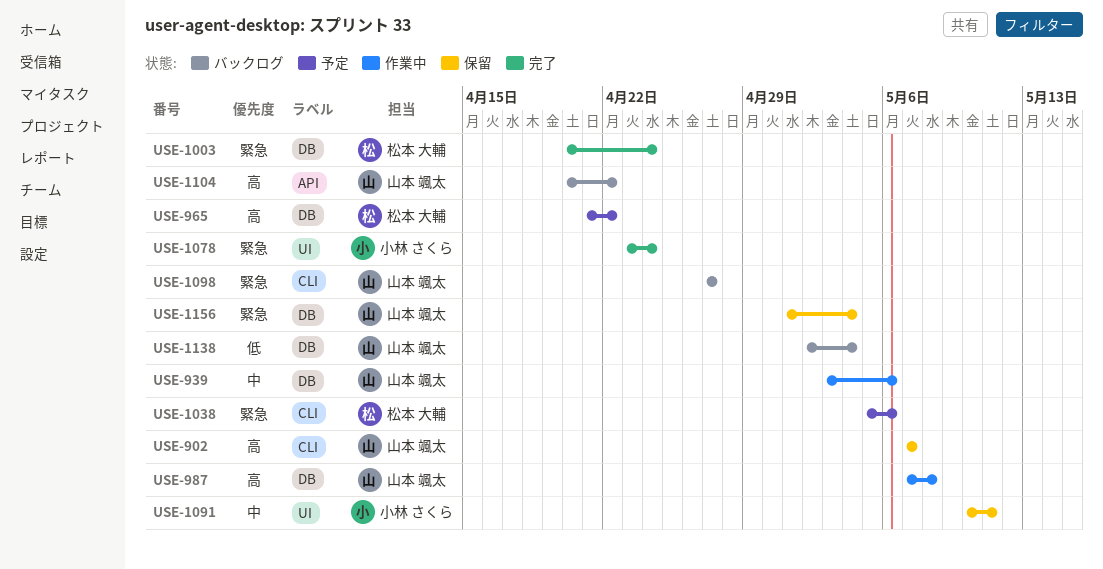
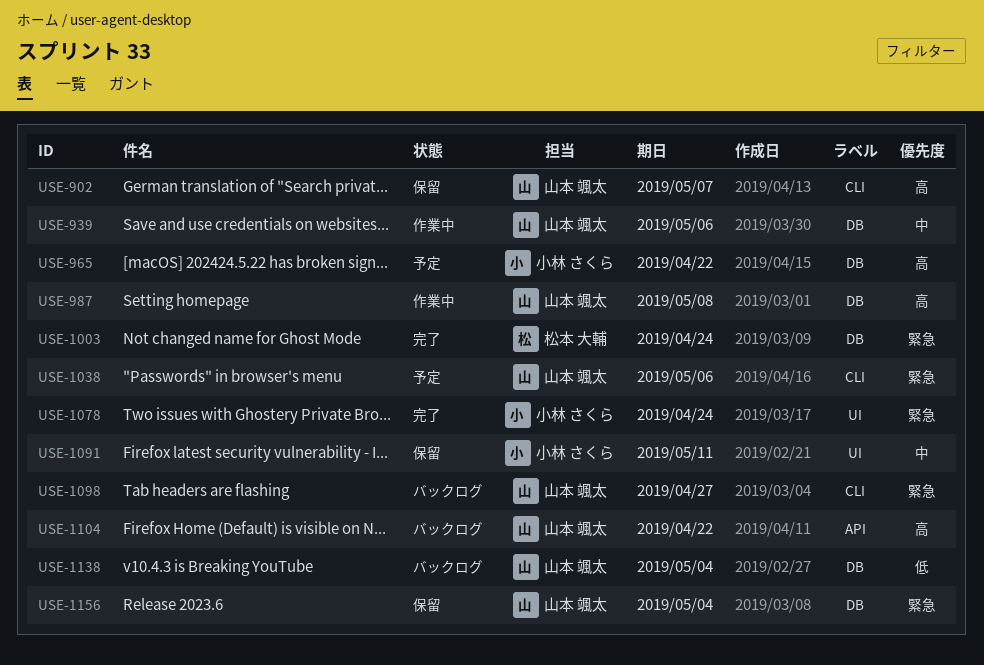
USE-965, owner: 松本 大輔 -> 小林 さくら
USE-1038, owner: 松本 大輔 -> 山本 颯太

